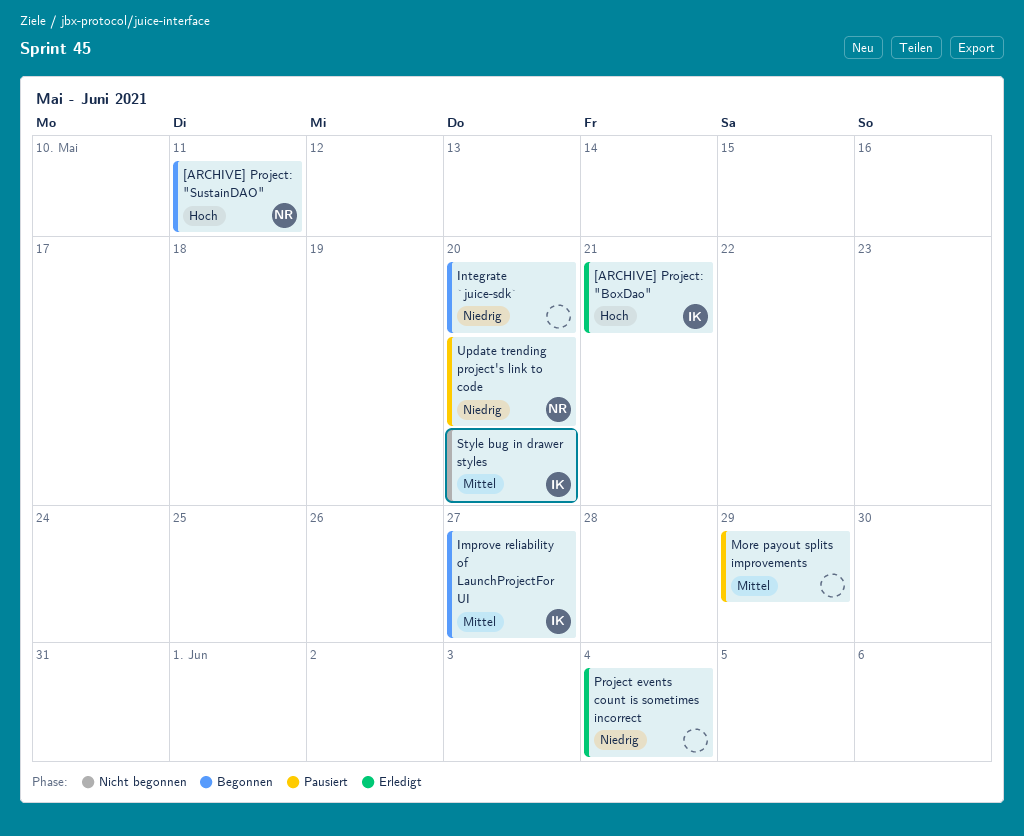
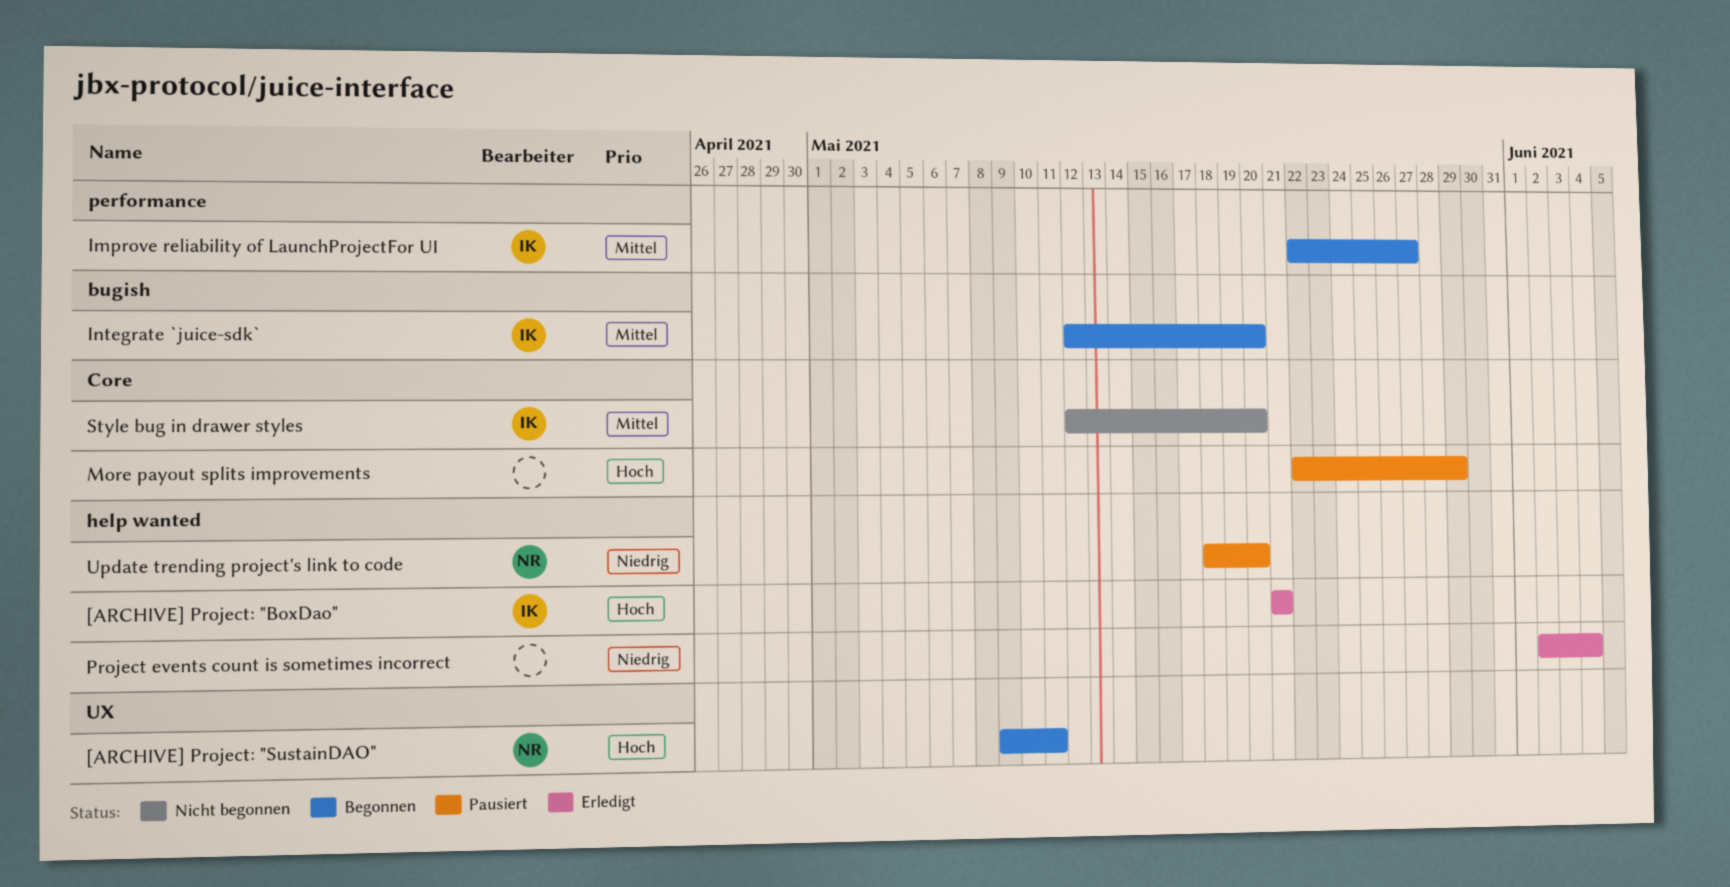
Integrate `juice-sdk`, owner: none -> IK
Integrate `juice-sdk`, priority: Niedrig -> Mittel
More payout splits improvements, priority: Mittel -> Hoch

